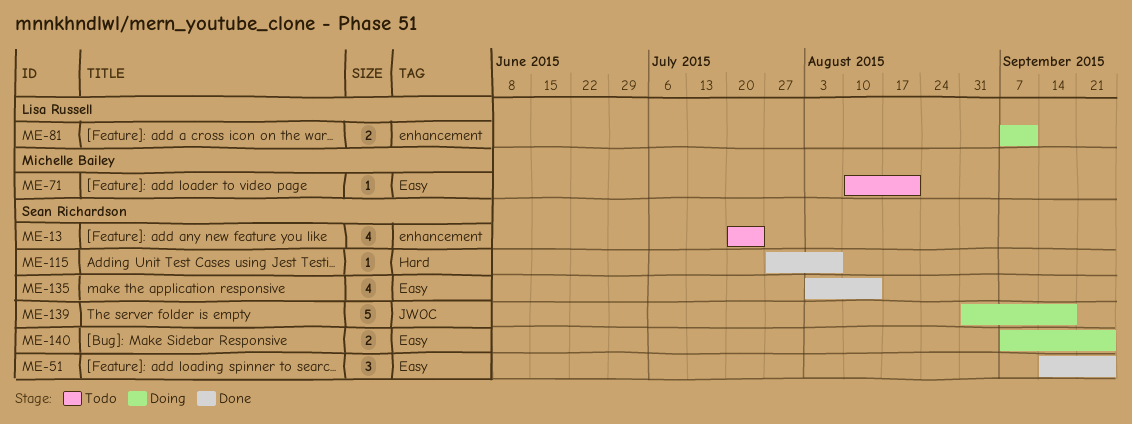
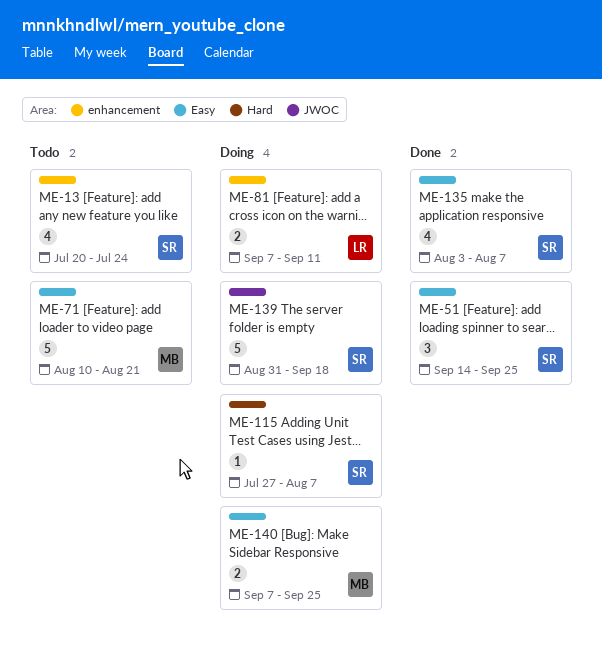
ME-71, estimate: 1 -> 5
ME-115, status: Done -> Doing
ME-135, due: Aug 14 -> Aug 7
ME-140, owner: Sean Richardson -> Michelle Bailey

